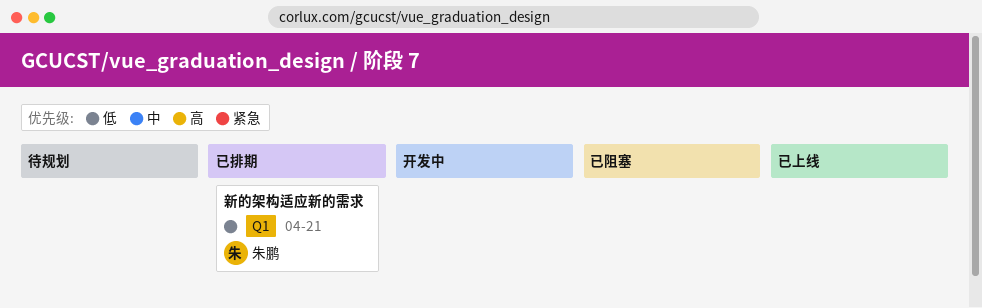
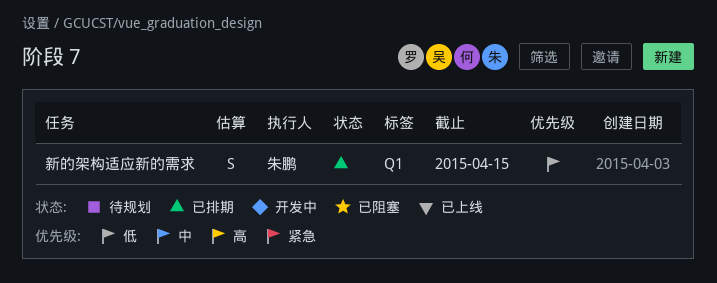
新的架构适应新的需求, due: Apr 21 -> Apr 15

